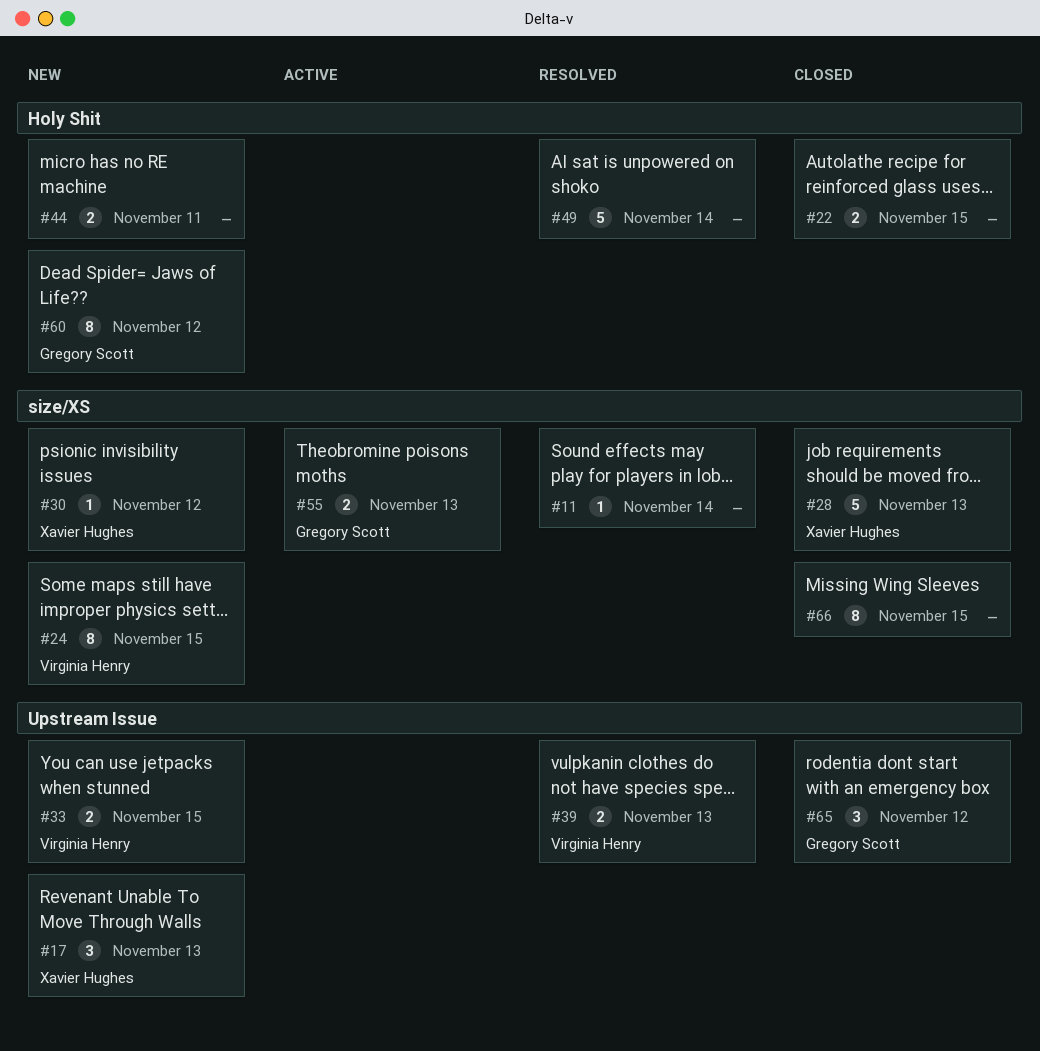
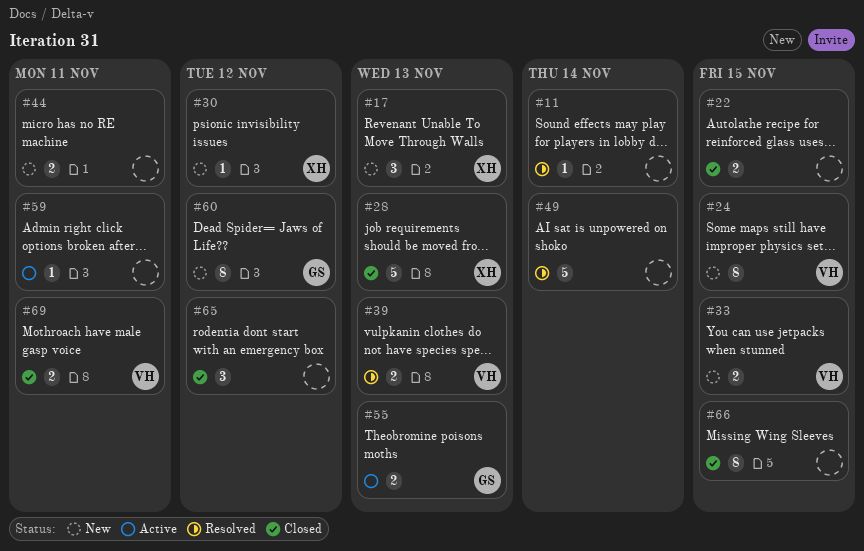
#59: none -> present
#65, owner: Gregory Scott -> none
#69: none -> present

